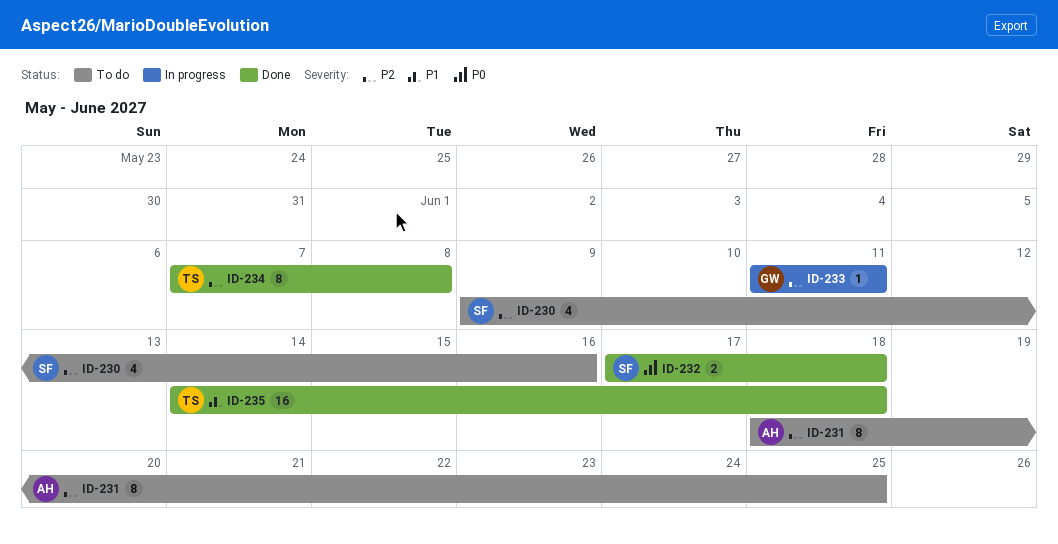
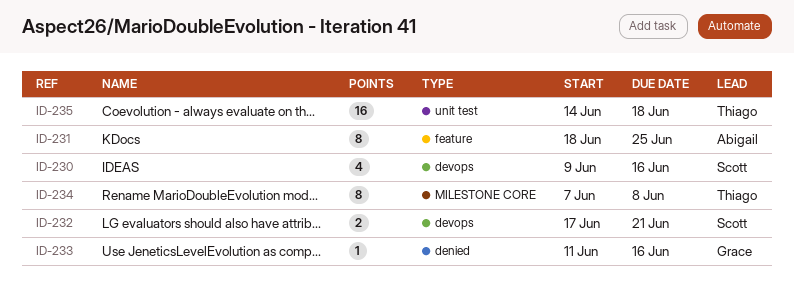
ID-232, due: Jun 18 -> Jun 21
ID-233, due: Jun 11 -> Jun 16

